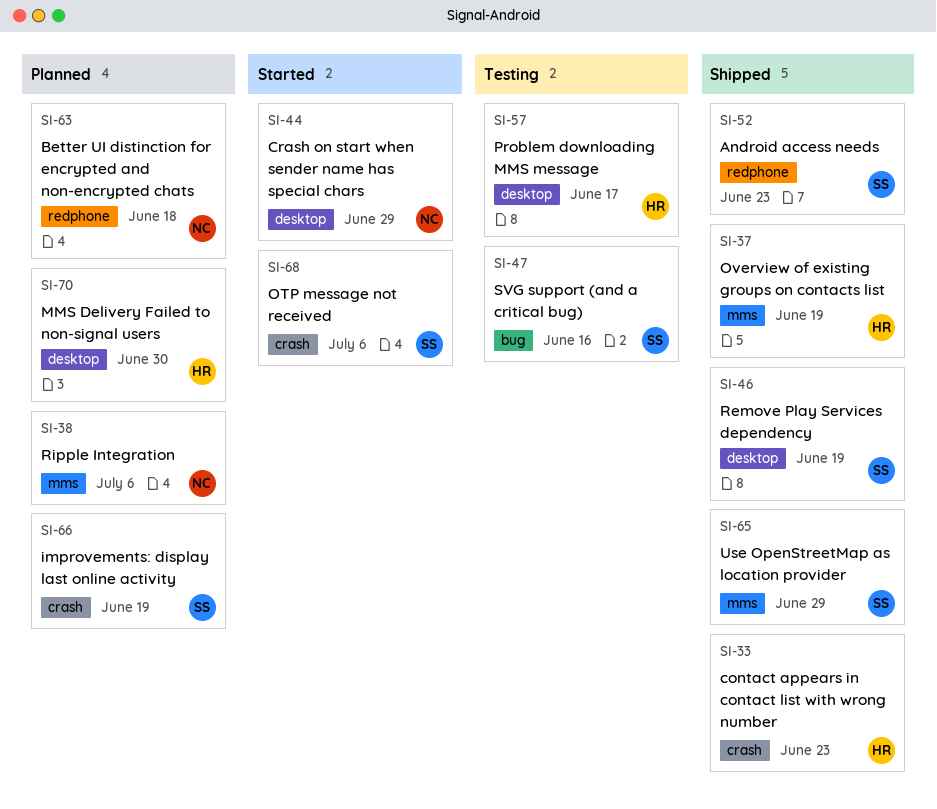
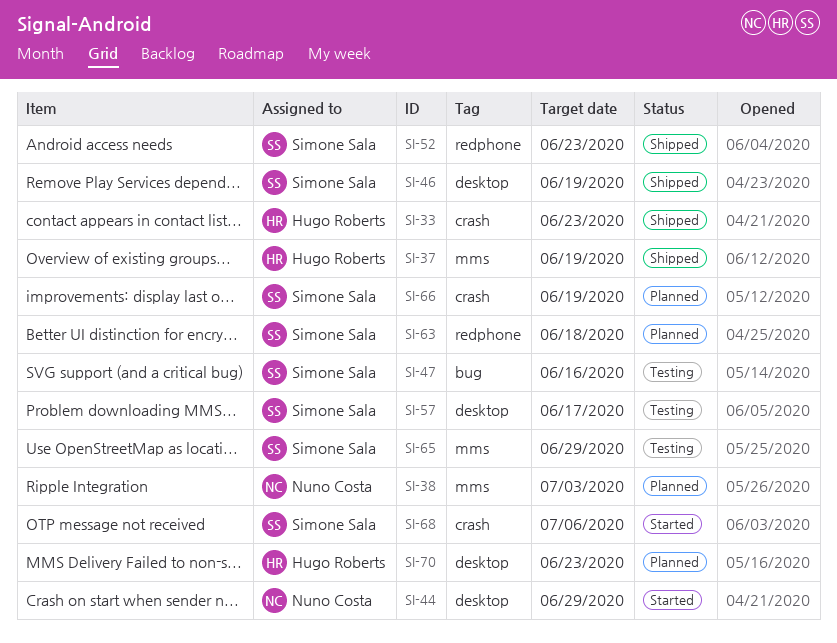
SI-38, due: Jul 6 -> Jul 3
SI-57, owner: Hugo Roberts -> Simone Sala
SI-63, owner: Nuno Costa -> Simone Sala
SI-65, status: Shipped -> Testing
SI-70, due: Jun 30 -> Jun 23

